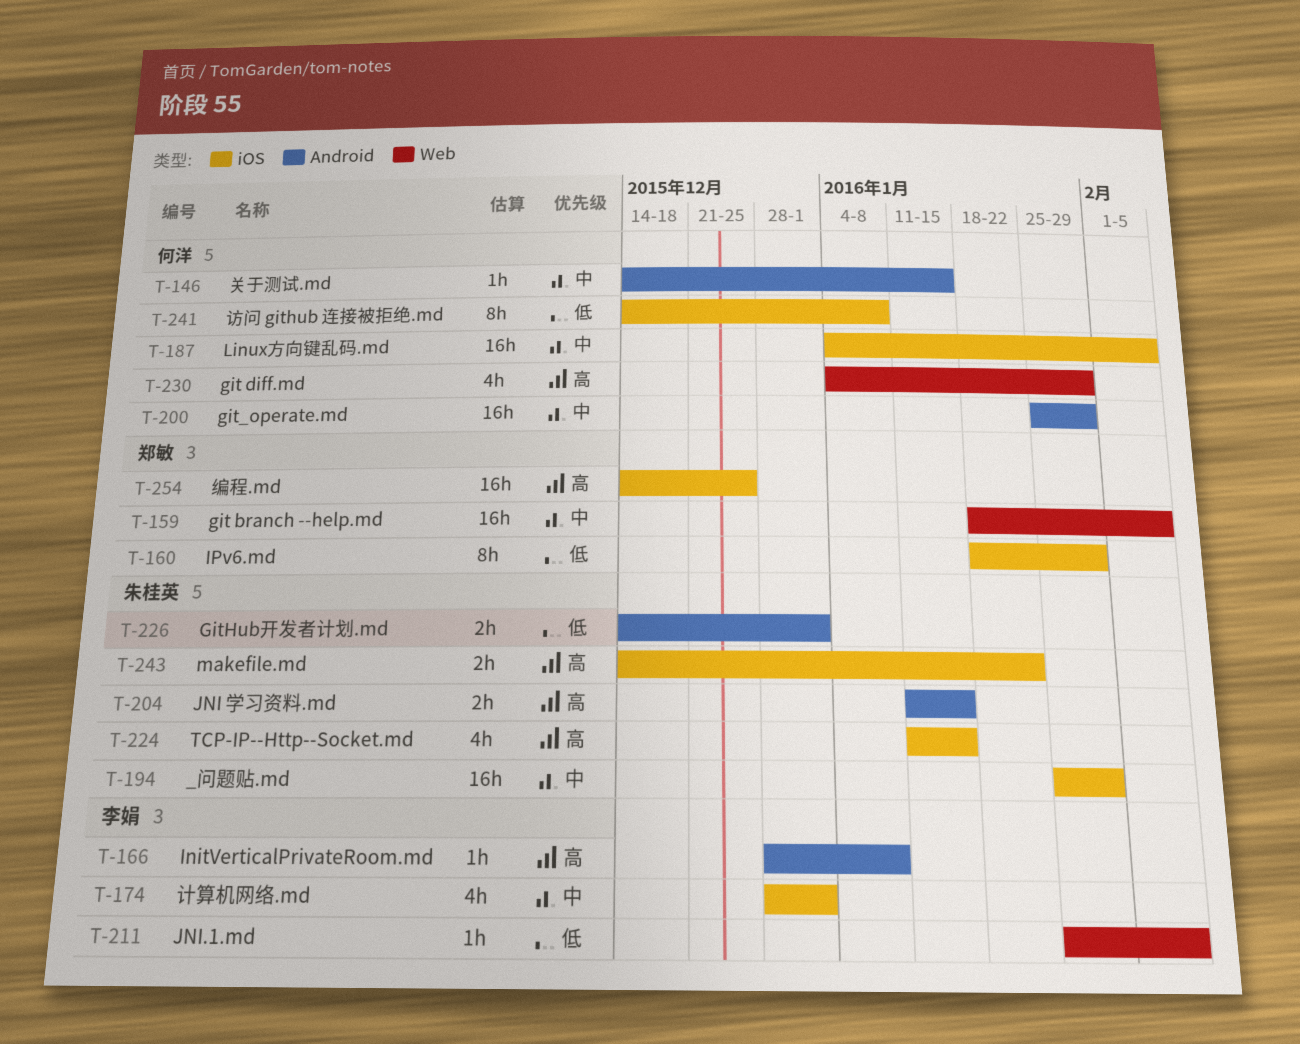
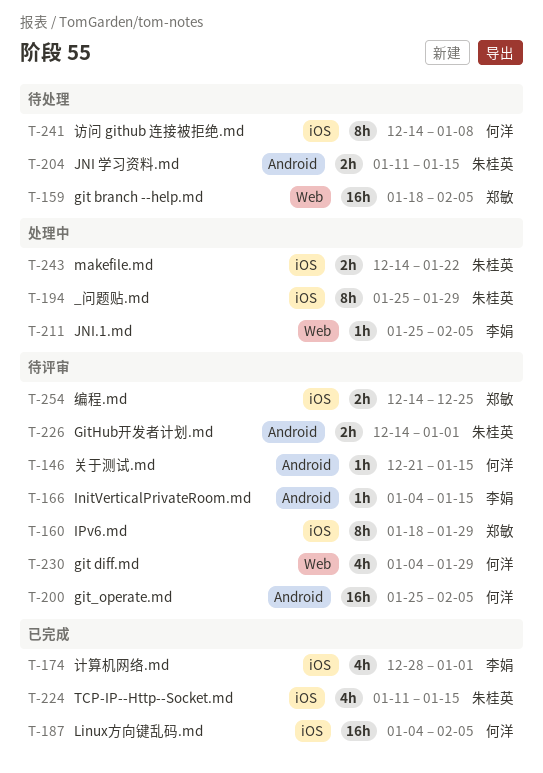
T-146, start: Dec 14 -> Dec 21
T-166, start: Dec 28 -> Jan 4
T-166, due: Jan 8 -> Jan 15
T-194, estimate: 16h -> 8h
T-200, due: Jan 29 -> Feb 5
T-254, estimate: 16h -> 2h

